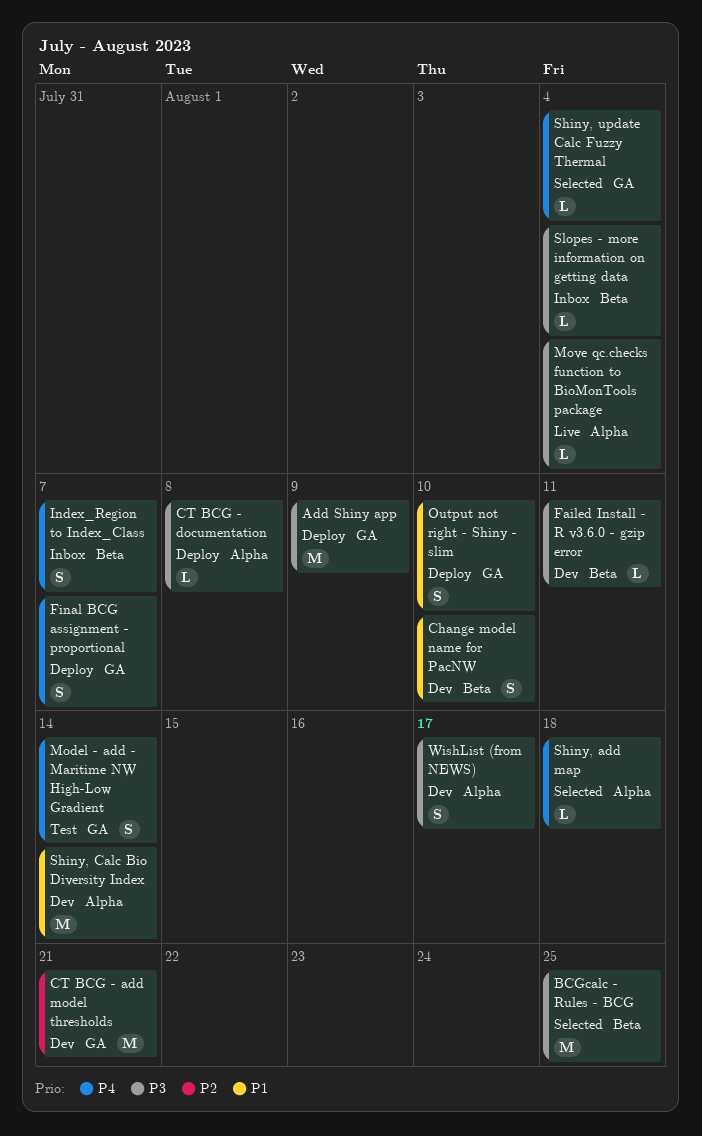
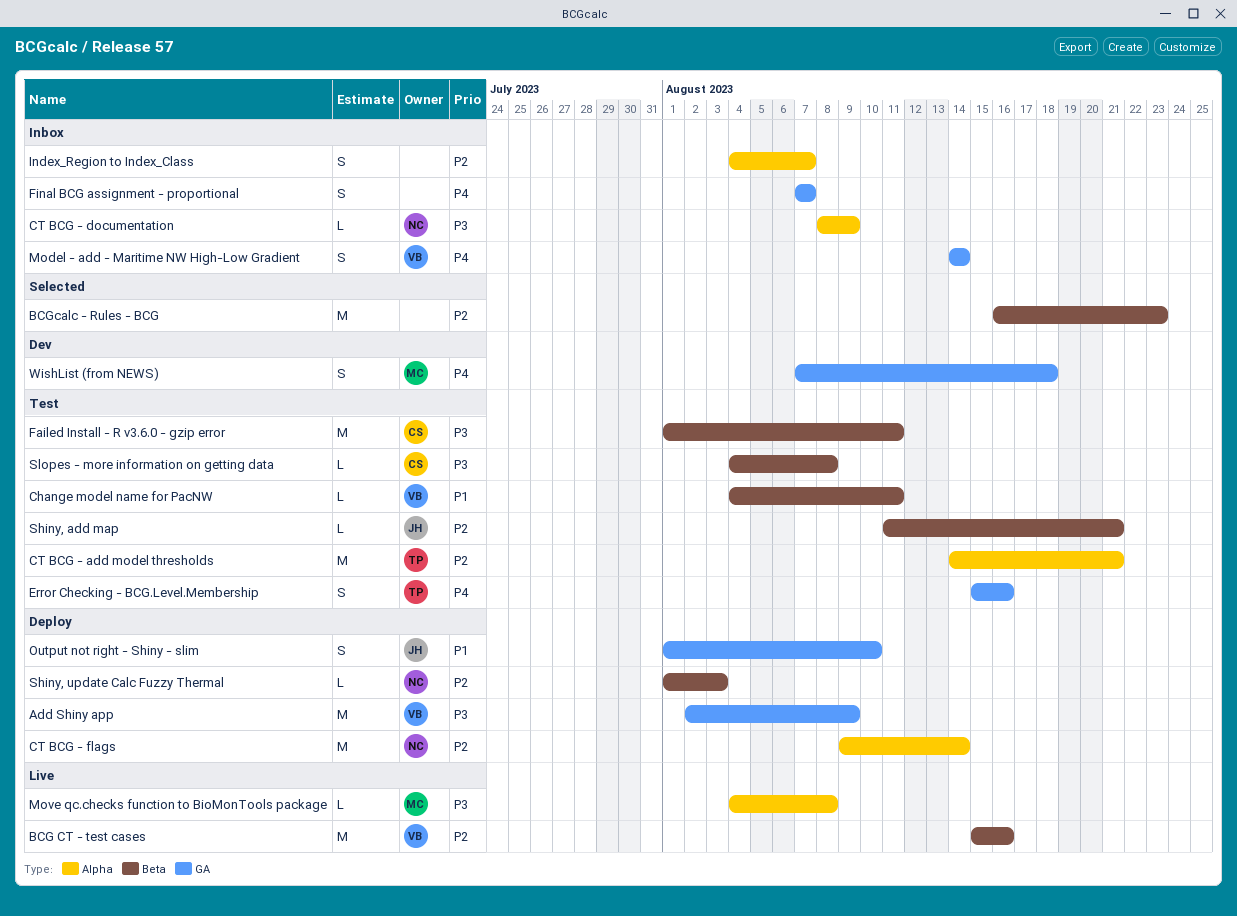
BCG CT - test cases: none -> present
BCGcalc - Rules - BCG, priority: P3 -> P2
BCGcalc - Rules - BCG, due: Aug 25 -> Aug 23
Change model name for PacNW, status: Dev -> Test
Change model name for PacNW, estimate: S -> L
Change model name for PacNW, due: Aug 10 -> Aug 11
CT BCG - add model thresholds, status: Dev -> Test
CT BCG - add model thresholds, label: GA -> Alpha
CT BCG - documentation, status: Deploy -> Inbox
CT BCG - documentation, due: Aug 8 -> Aug 9
CT BCG - flags: none -> present
Error Checking - BCG.Level.Membership: none -> present
Failed Install - R v3.6.0 - gzip error, status: Dev -> Test
Failed Install - R v3.6.0 - gzip error, estimate: L -> M
Final BCG assignment - proportional, status: Deploy -> Inbox
Index_Region to Index_Class, priority: P4 -> P2
Index_Region to Index_Class, label: Beta -> Alpha
Model - add - Maritime NW High-Low Gradient, status: Test -> Inbox
Move qc.checks function to BioMonTools package, due: Aug 4 -> Aug 8
Shiny, add map, status: Selected -> Test
Shiny, add map, priority: P4 -> P2
Shiny, add map, label: Alpha -> Beta
Shiny, add map, due: Aug 18 -> Aug 21
Shiny, Calc Bio Diversity Index: present -> none
Shiny, update Calc Fuzzy Thermal, status: Selected -> Deploy
Shiny, update Calc Fuzzy Thermal, priority: P4 -> P2
Shiny, update Calc Fuzzy Thermal, label: GA -> Beta
Shiny, update Calc Fuzzy Thermal, due: Aug 4 -> Aug 3
Slopes - more information on getting data, status: Inbox -> Test
Slopes - more information on getting data, due: Aug 4 -> Aug 8
WishList (from NEWS), priority: P3 -> P4
WishList (from NEWS), label: Alpha -> GA
WishList (from NEWS), due: Aug 17 -> Aug 18

